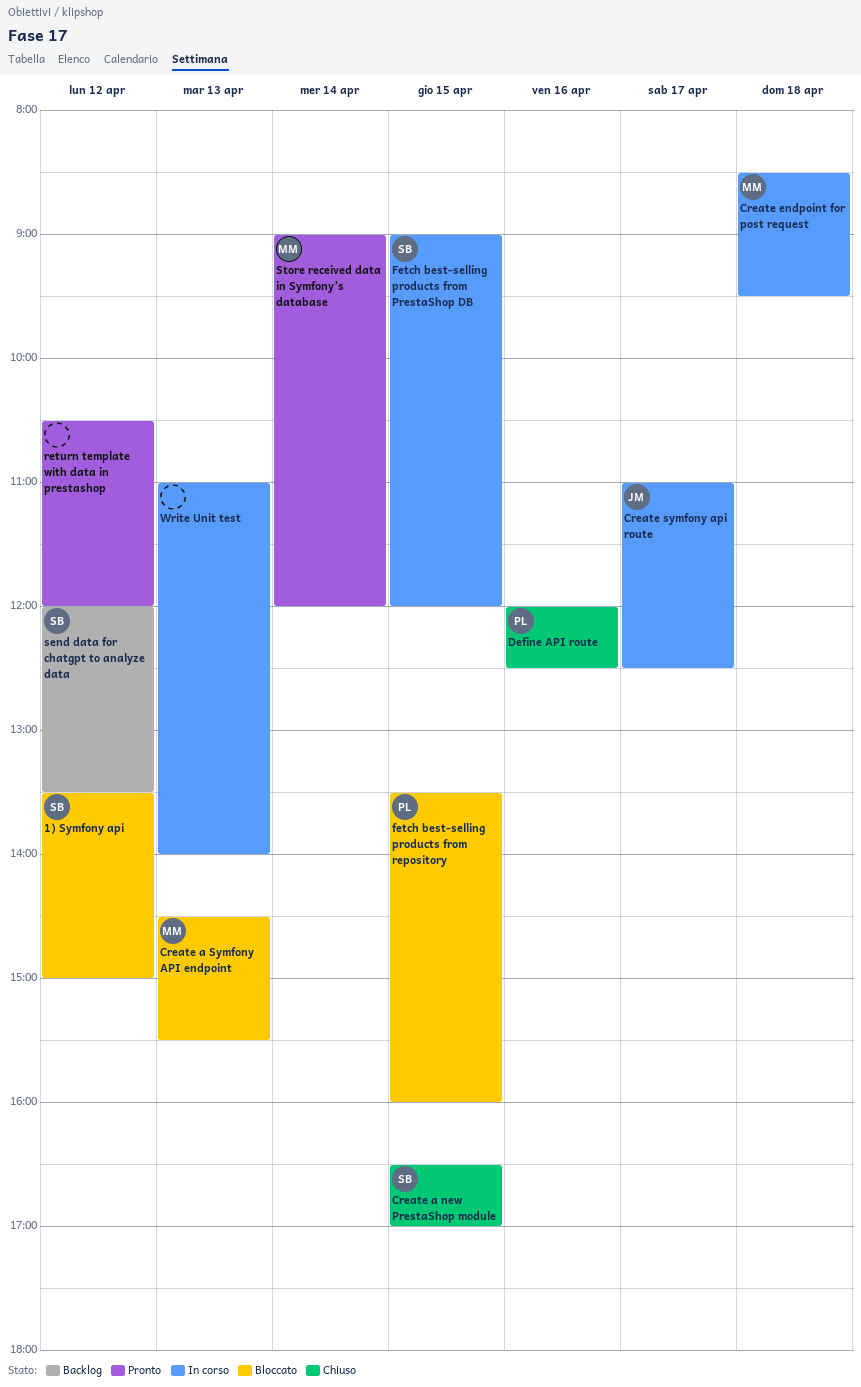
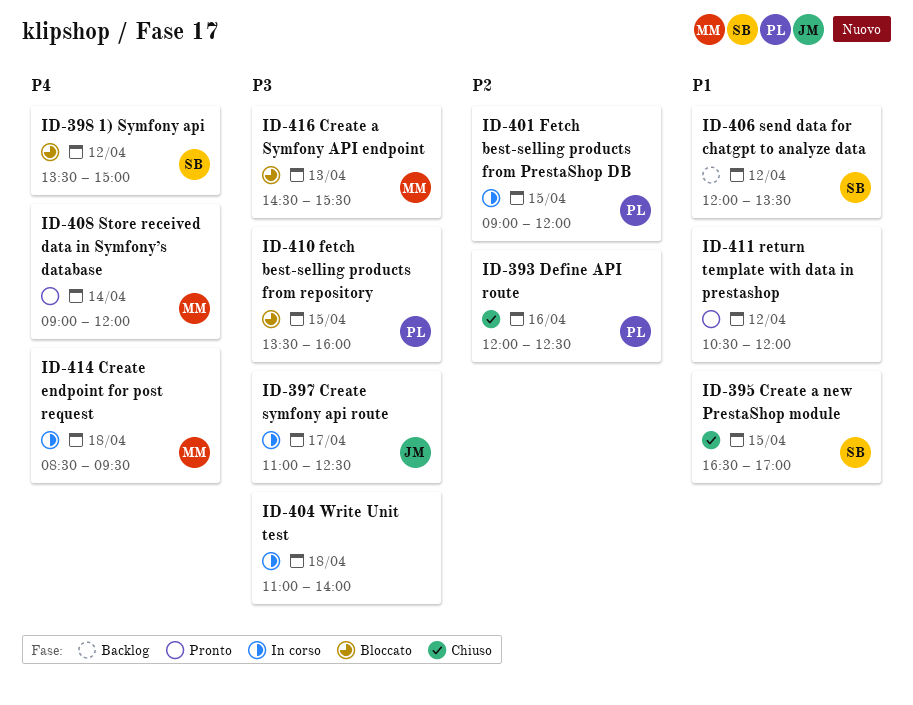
Fetch best-selling products from PrestaShop DB, owner: SB -> PL
Write Unit test, day: Apr 13 -> Apr 18

